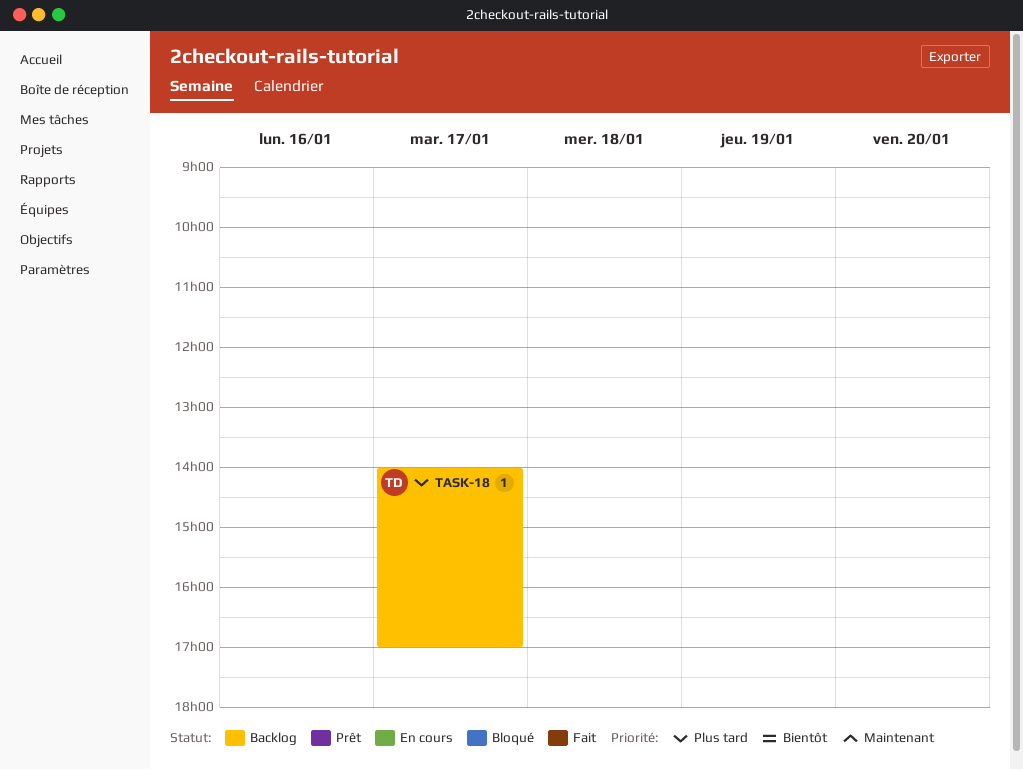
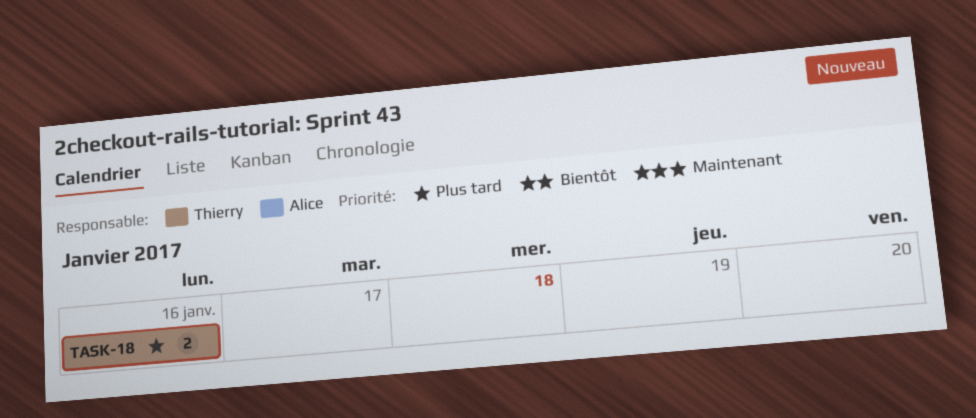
TASK-18, estimate: 1 -> 2
TASK-18, day: Jan 17 -> Jan 16

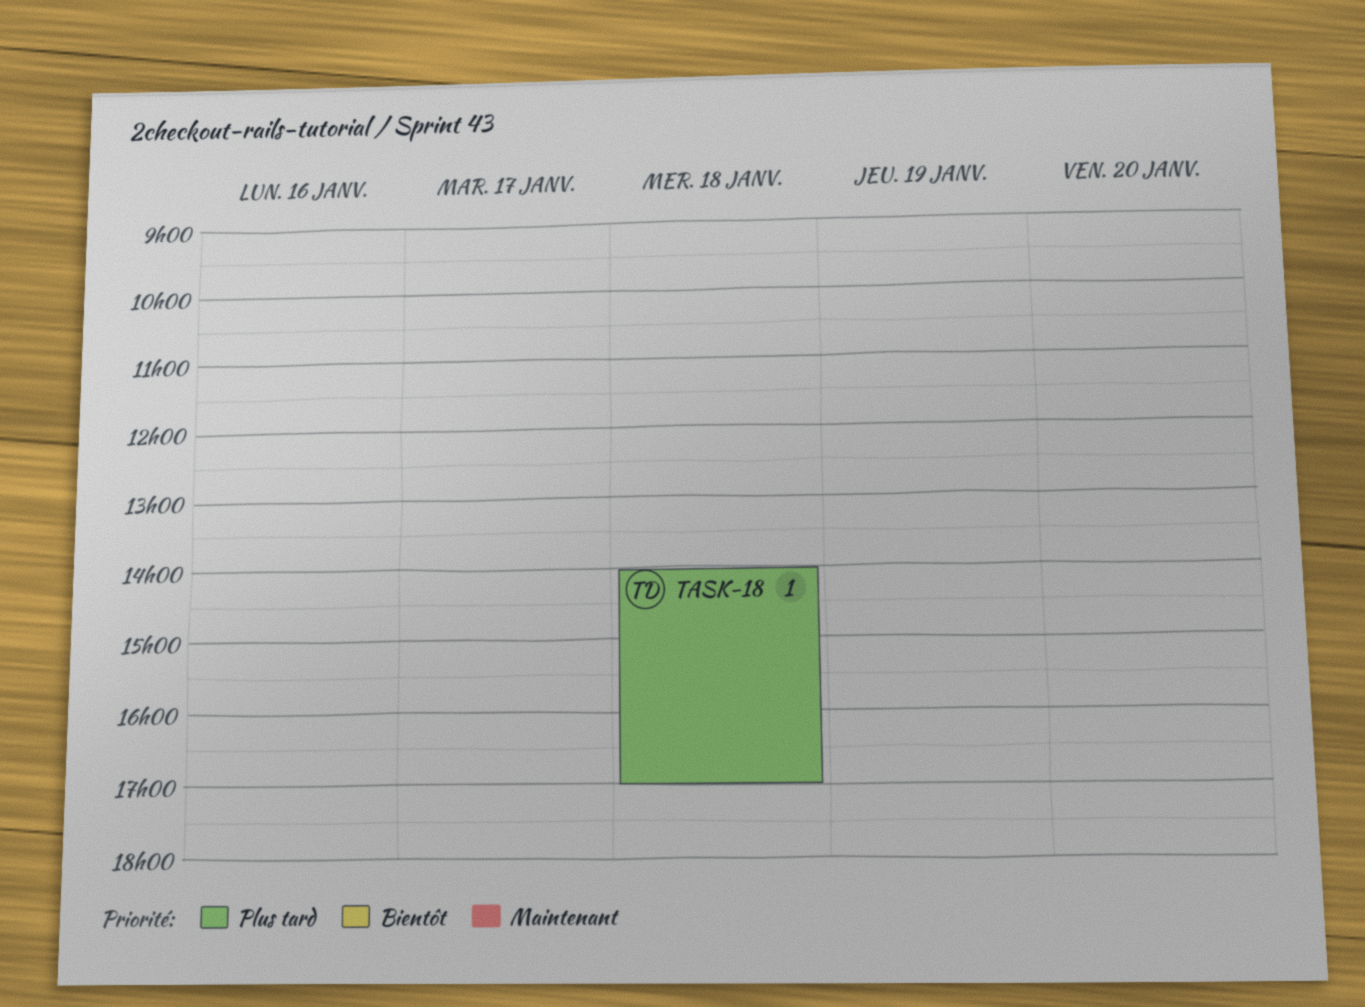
TASK-18, estimate: 2 -> 1
TASK-18, day: Jan 16 -> Jan 18

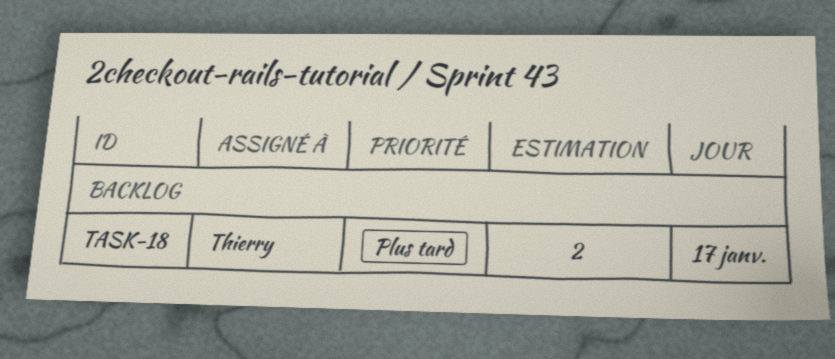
TASK-18, estimate: 1 -> 2
TASK-18, day: Jan 18 -> Jan 17

